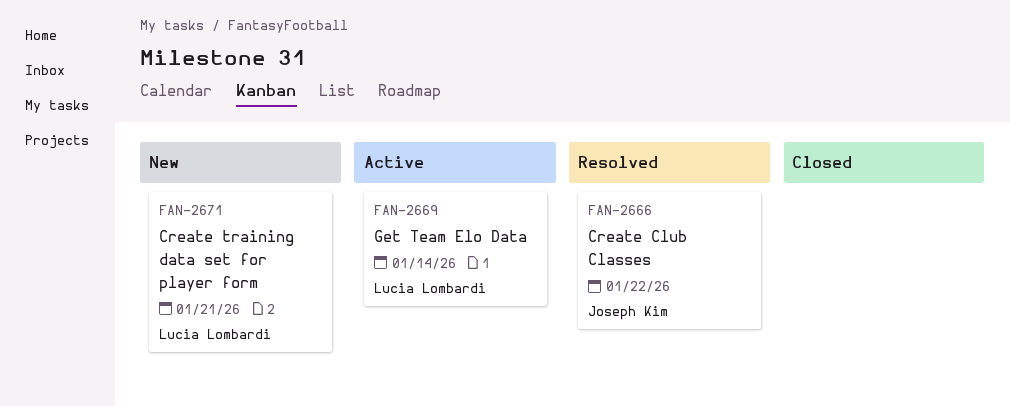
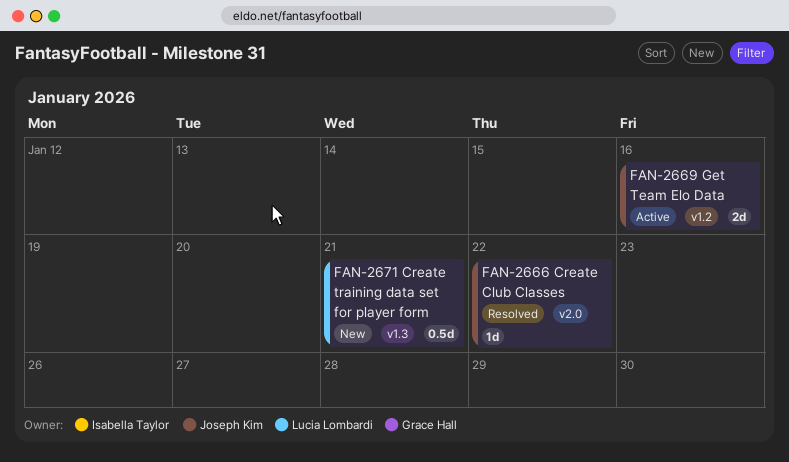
FAN-2669, owner: Lucia Lombardi -> Joseph Kim
FAN-2669, due: Jan 14 -> Jan 16

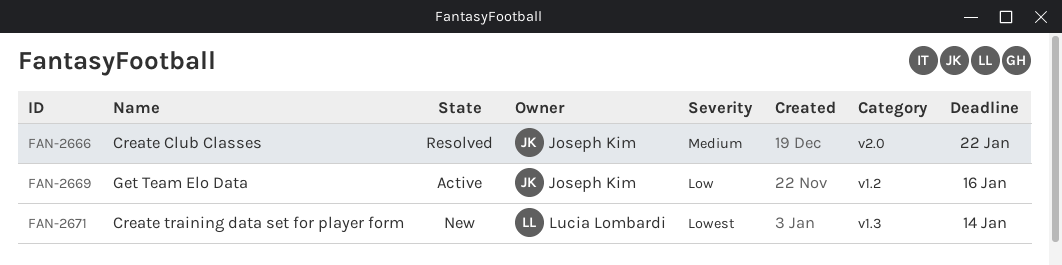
FAN-2671, due: Jan 21 -> Jan 14

